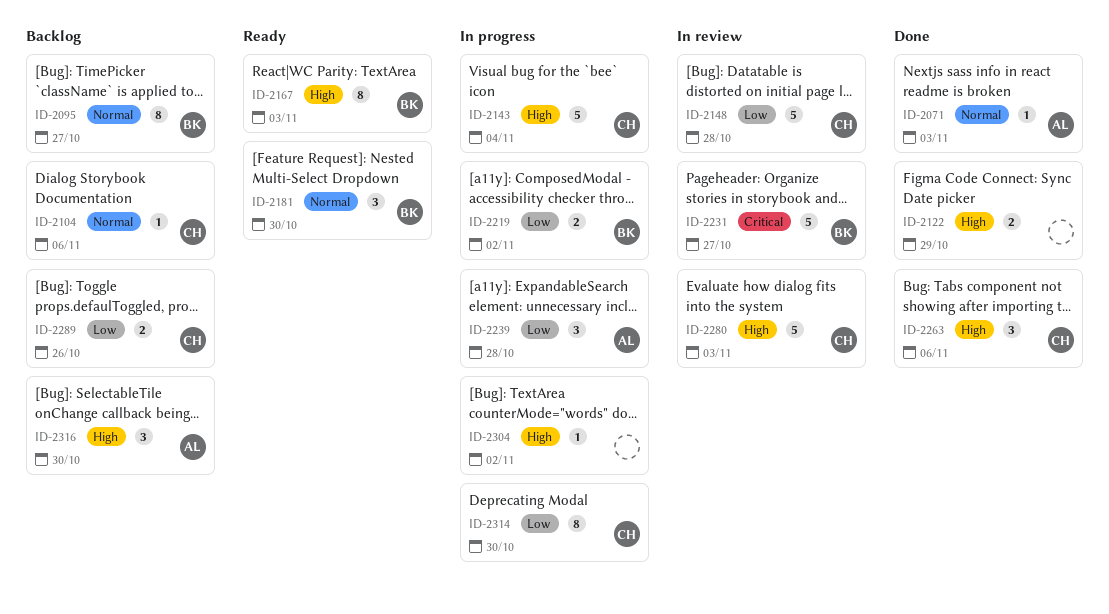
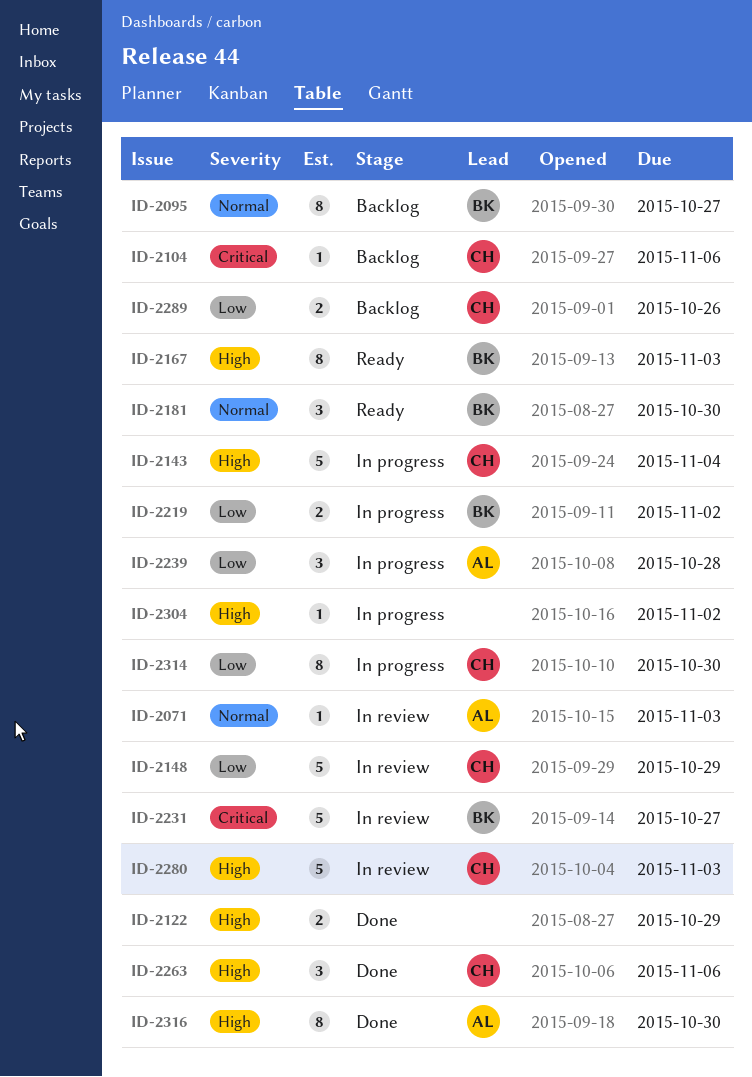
ID-2071, status: Done -> In review
ID-2104, priority: Normal -> Critical
ID-2148, due: Oct 28 -> Oct 29
ID-2316, status: Backlog -> Done
ID-2316, estimate: 3 -> 8

